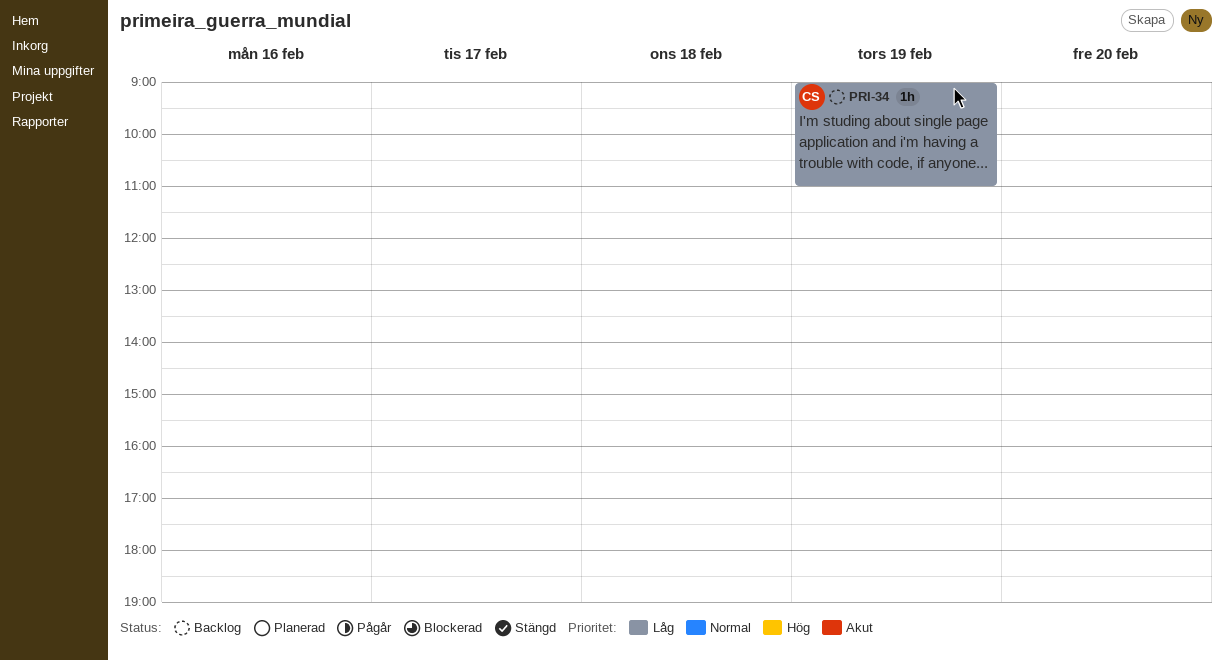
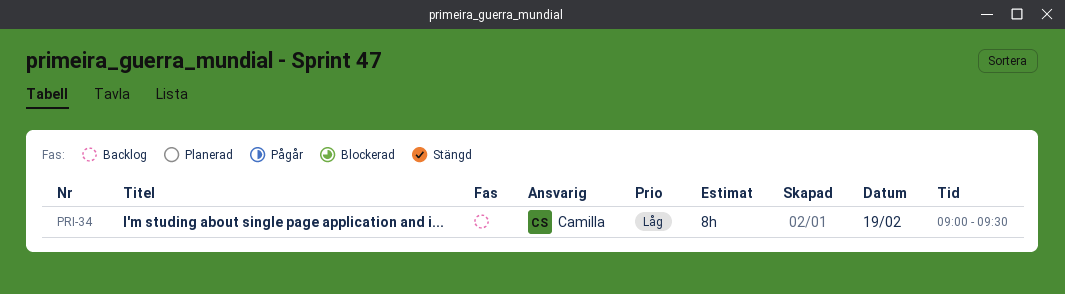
PRI-34, estimate: 1h -> 8h
PRI-34, ends: 11:00 -> 09:30

